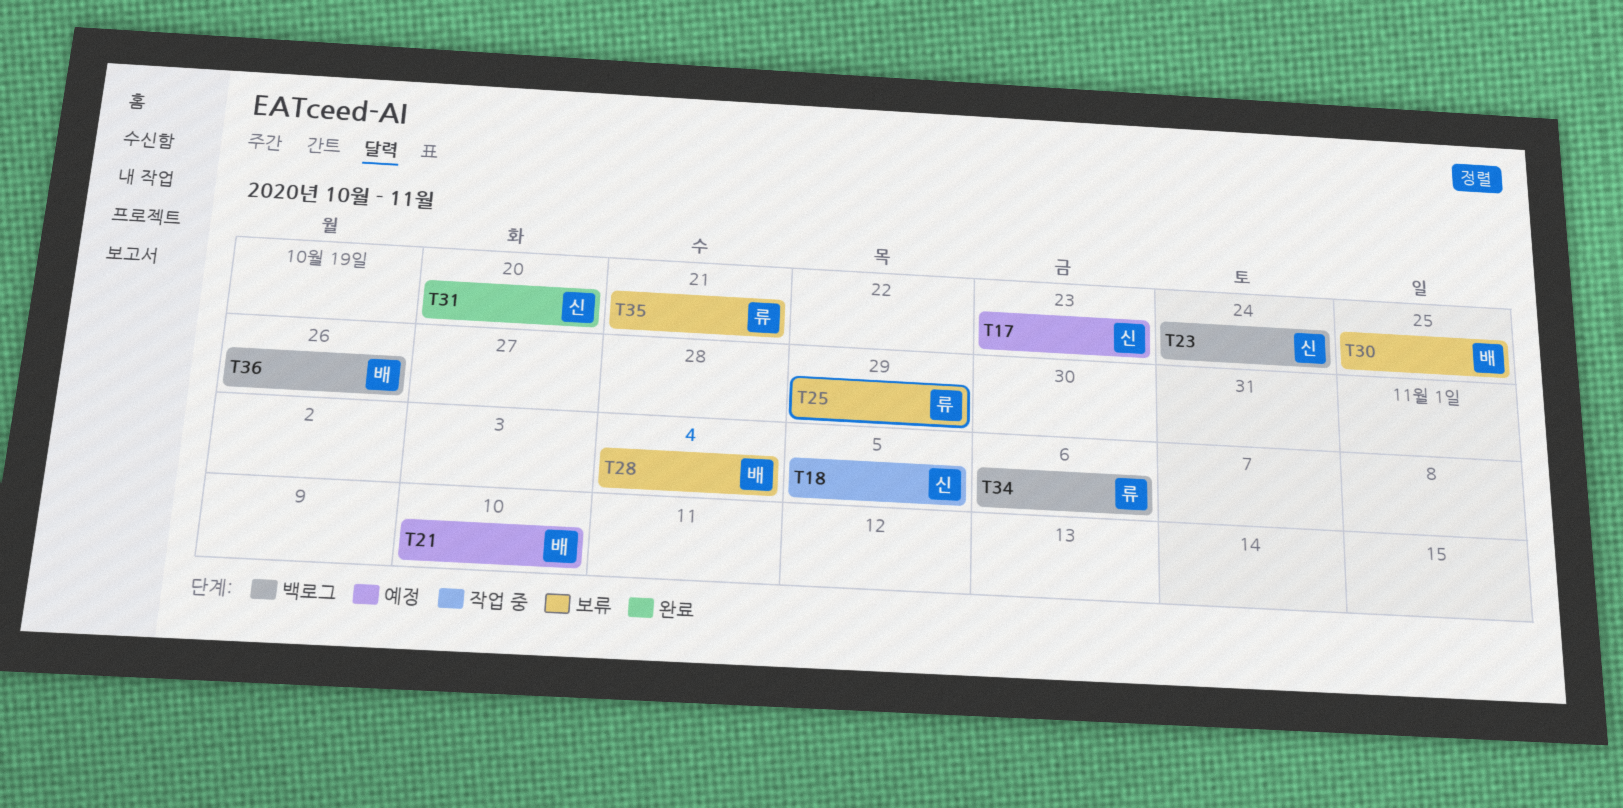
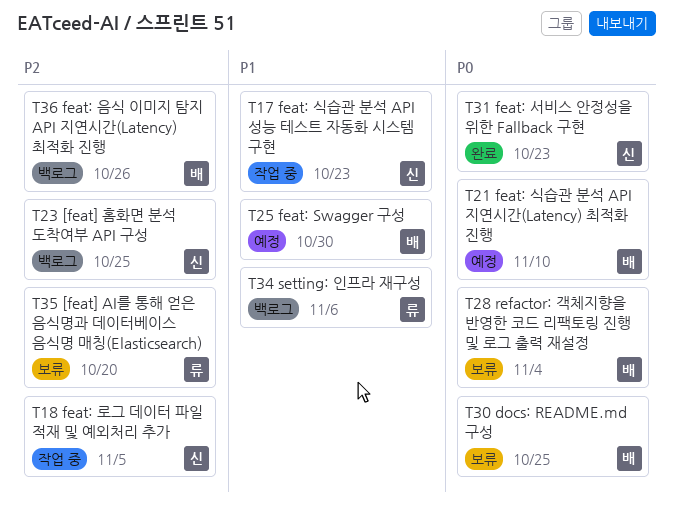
T17, status: 예정 -> 작업 중
T23, due: Oct 24 -> Oct 25
T25, status: 보류 -> 예정
T25, owner: 류 -> 배
T25, due: Oct 29 -> Oct 30
T31, due: Oct 20 -> Oct 23
T35, due: Oct 21 -> Oct 20

